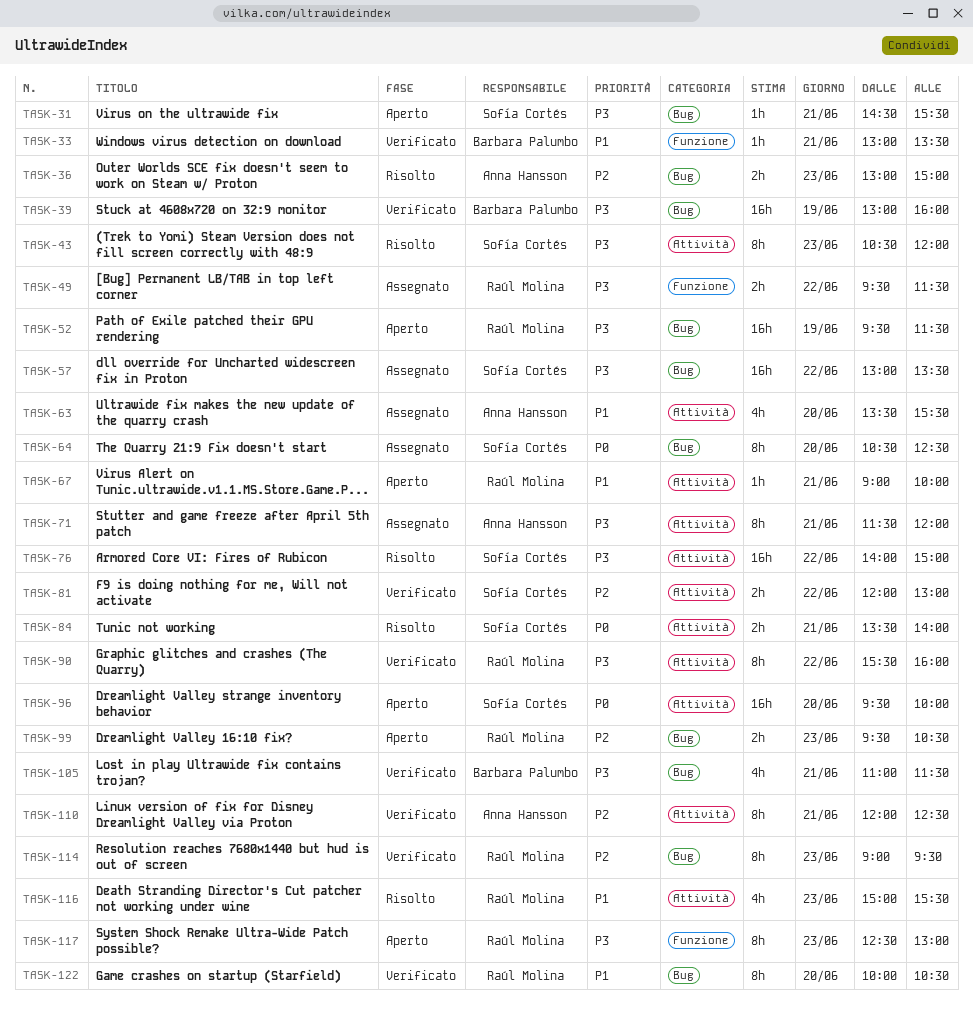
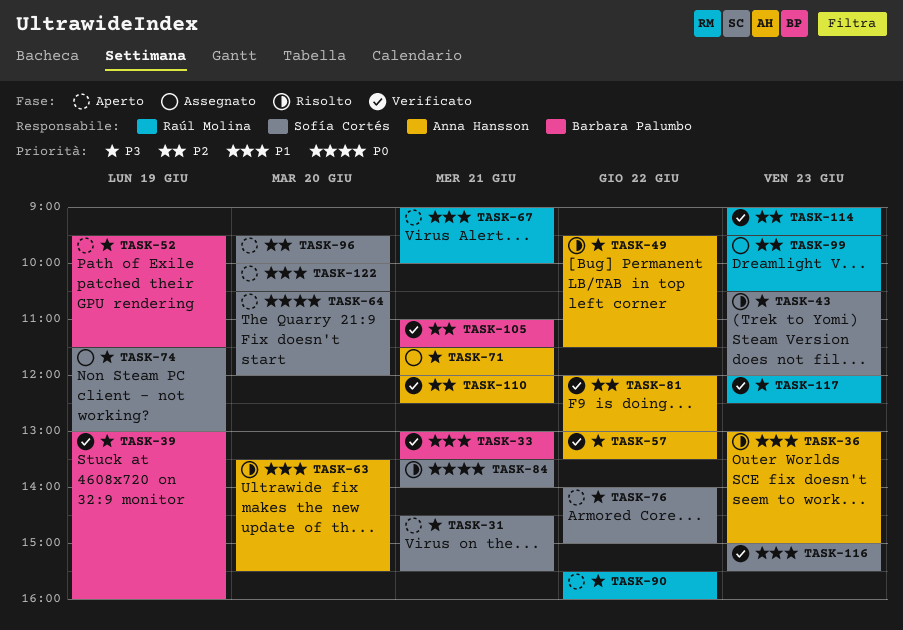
TASK-36, priority: P2 -> P1
TASK-49, status: Assegnato -> Risolto
TASK-49, owner: Raúl Molina -> Anna Hansson
TASK-52, owner: Raúl Molina -> Barbara Palumbo
TASK-57, status: Assegnato -> Verificato
TASK-57, owner: Sofía Cortés -> Anna Hansson
TASK-63, status: Assegnato -> Risolto
TASK-64, status: Assegnato -> Aperto
TASK-64, ends: 12:30 -> 12:00
TASK-74: none -> present
TASK-76, status: Risolto -> Aperto
TASK-81, owner: Sofía Cortés -> Anna Hansson
TASK-90, status: Verificato -> Aperto
TASK-96, priority: P0 -> P2
TASK-99, status: Aperto -> Assegnato
TASK-105, priority: P3 -> P2
TASK-116, status: Risolto -> Verificato
TASK-116, owner: Raúl Molina -> Sofía Cortés
TASK-117, status: Aperto -> Verificato
TASK-117, begins: 12:30 -> 12:00
TASK-117, ends: 13:00 -> 12:30
TASK-122, status: Verificato -> Aperto
TASK-122, owner: Raúl Molina -> Sofía Cortés

